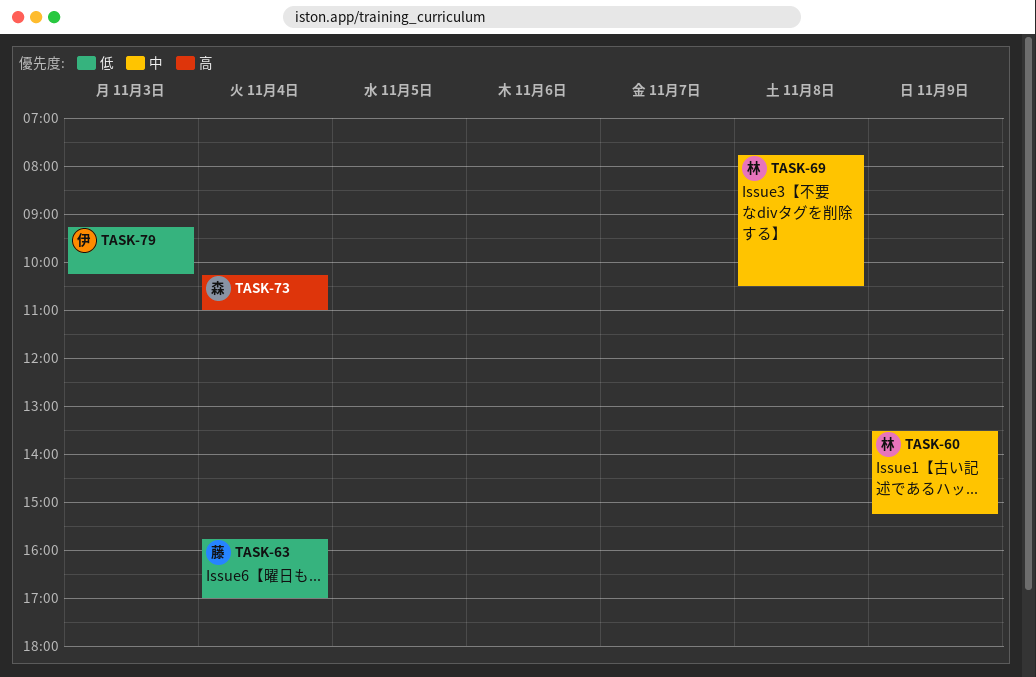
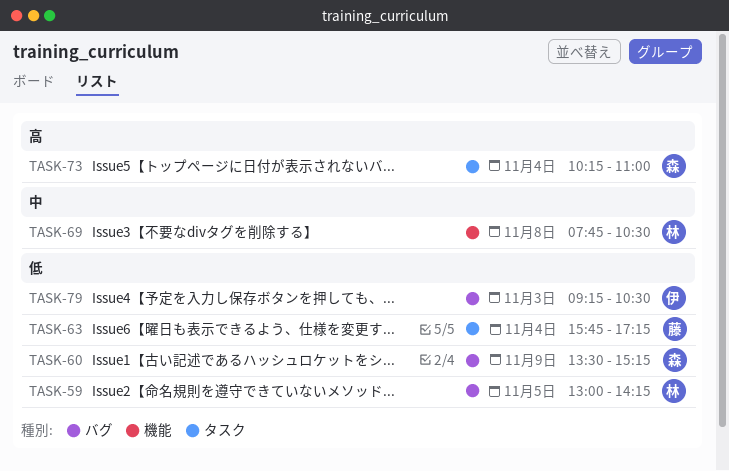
TASK-59: none -> present
TASK-60, owner: 林 -> 森
TASK-60, priority: 中 -> 低
TASK-63, ends: 17:00 -> 17:15
TASK-79, ends: 10:15 -> 10:30

